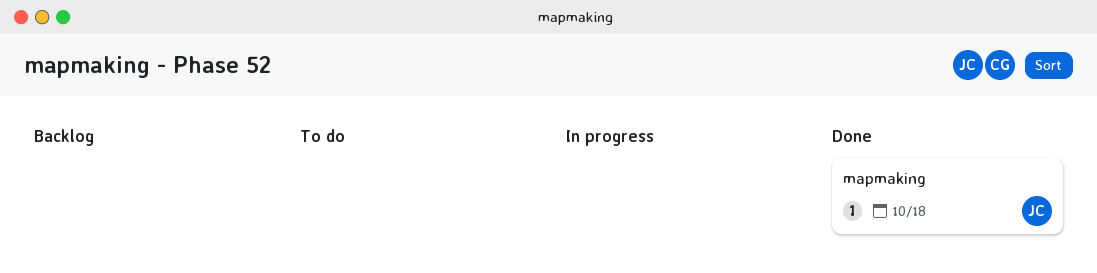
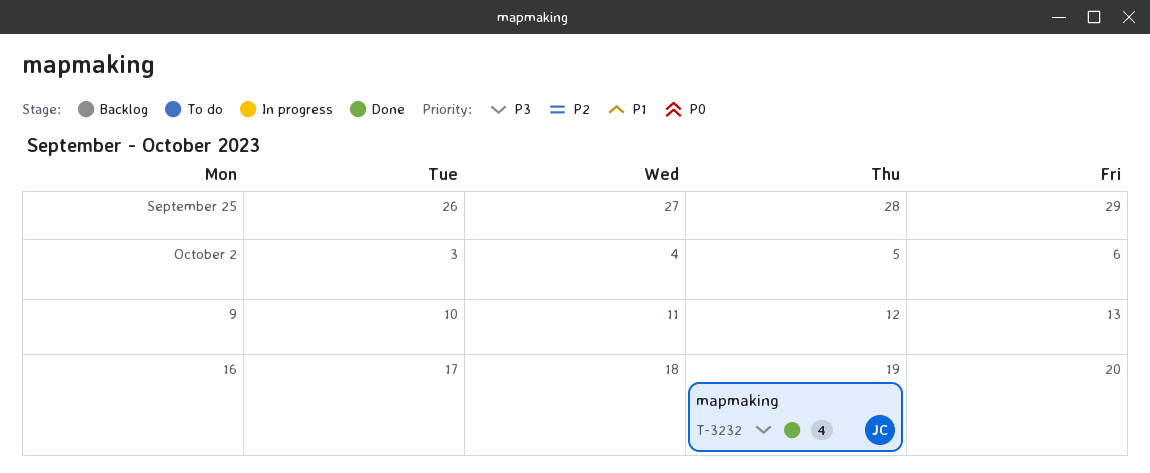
mapmaking, estimate: 1 -> 4
mapmaking, due: Oct 18 -> Oct 19

